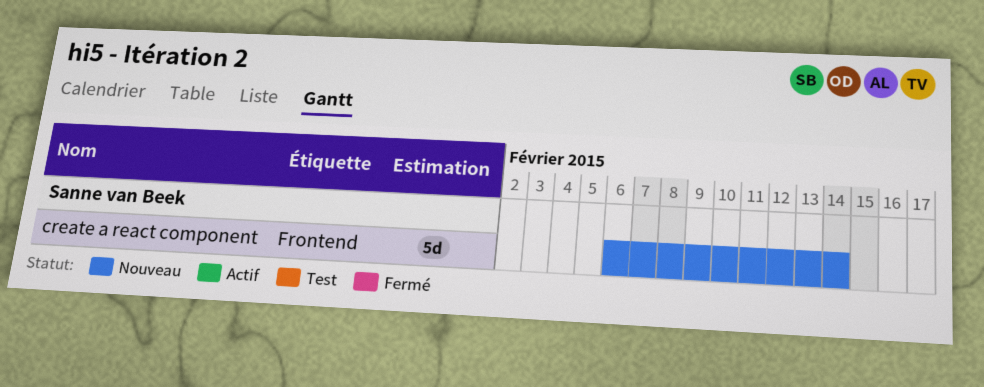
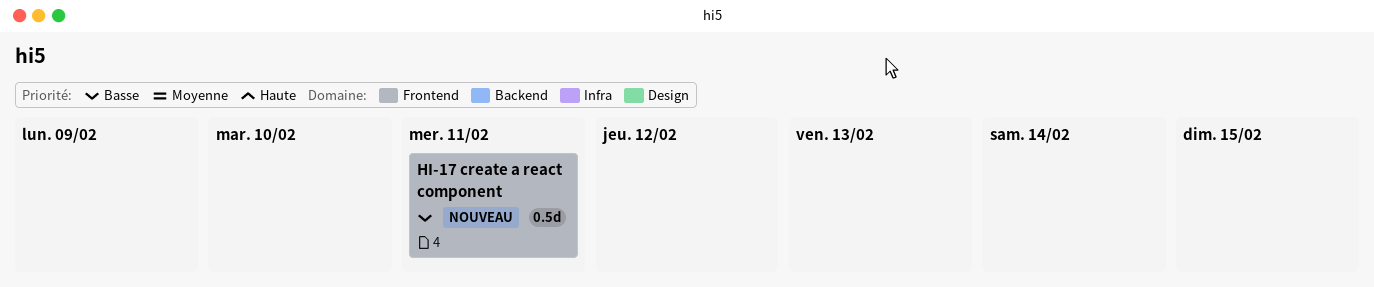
create a react component, estimate: 5d -> 0.5d
create a react component, due: Feb 14 -> Feb 11

